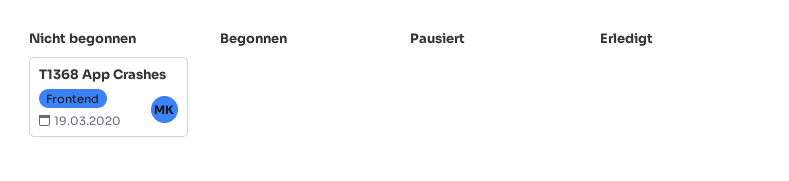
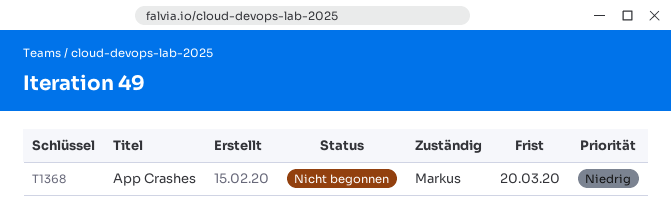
T1368, due: Mar 19 -> Mar 20

